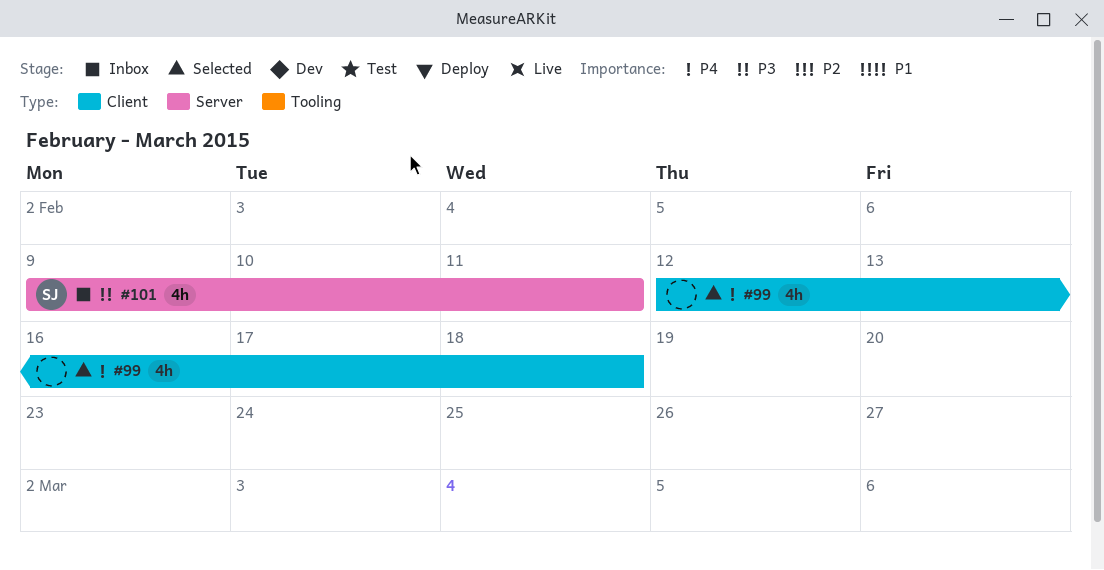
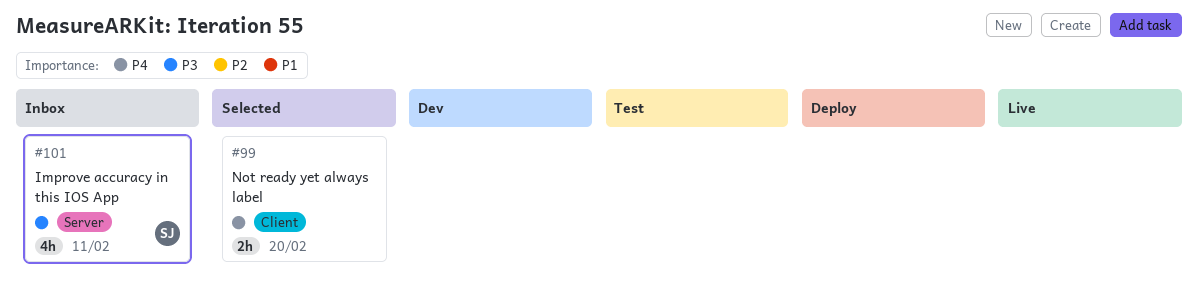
#99, estimate: 4h -> 2h
#99, due: Feb 18 -> Feb 20

